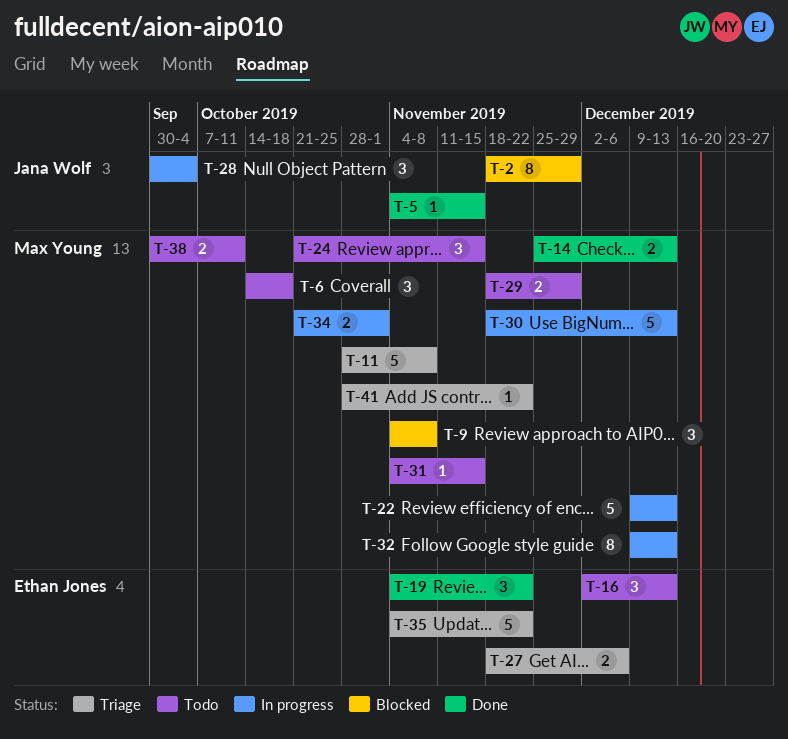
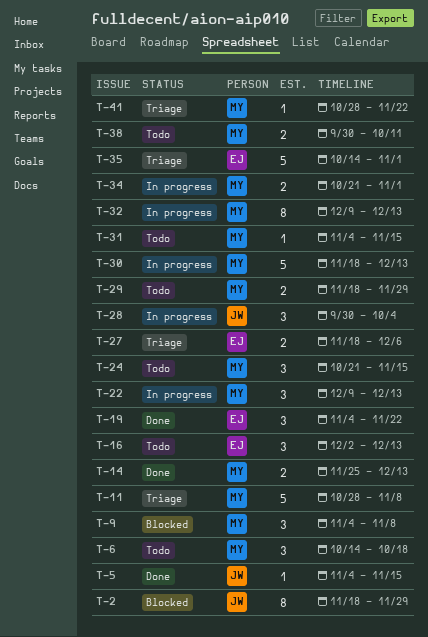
T-22, estimate: 5 -> 3
T-35, start: Nov 4 -> Oct 14
T-35, due: Nov 22 -> Nov 1

